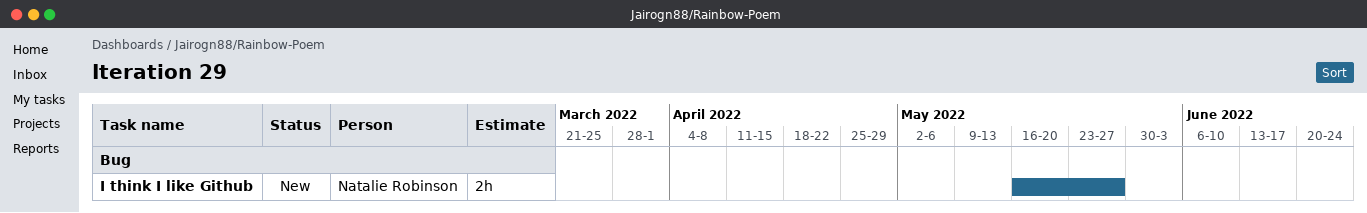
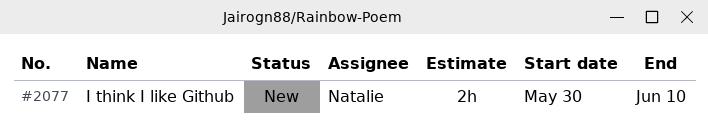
I think I like Github, start: May 16 -> May 30
I think I like Github, due: May 27 -> Jun 10

